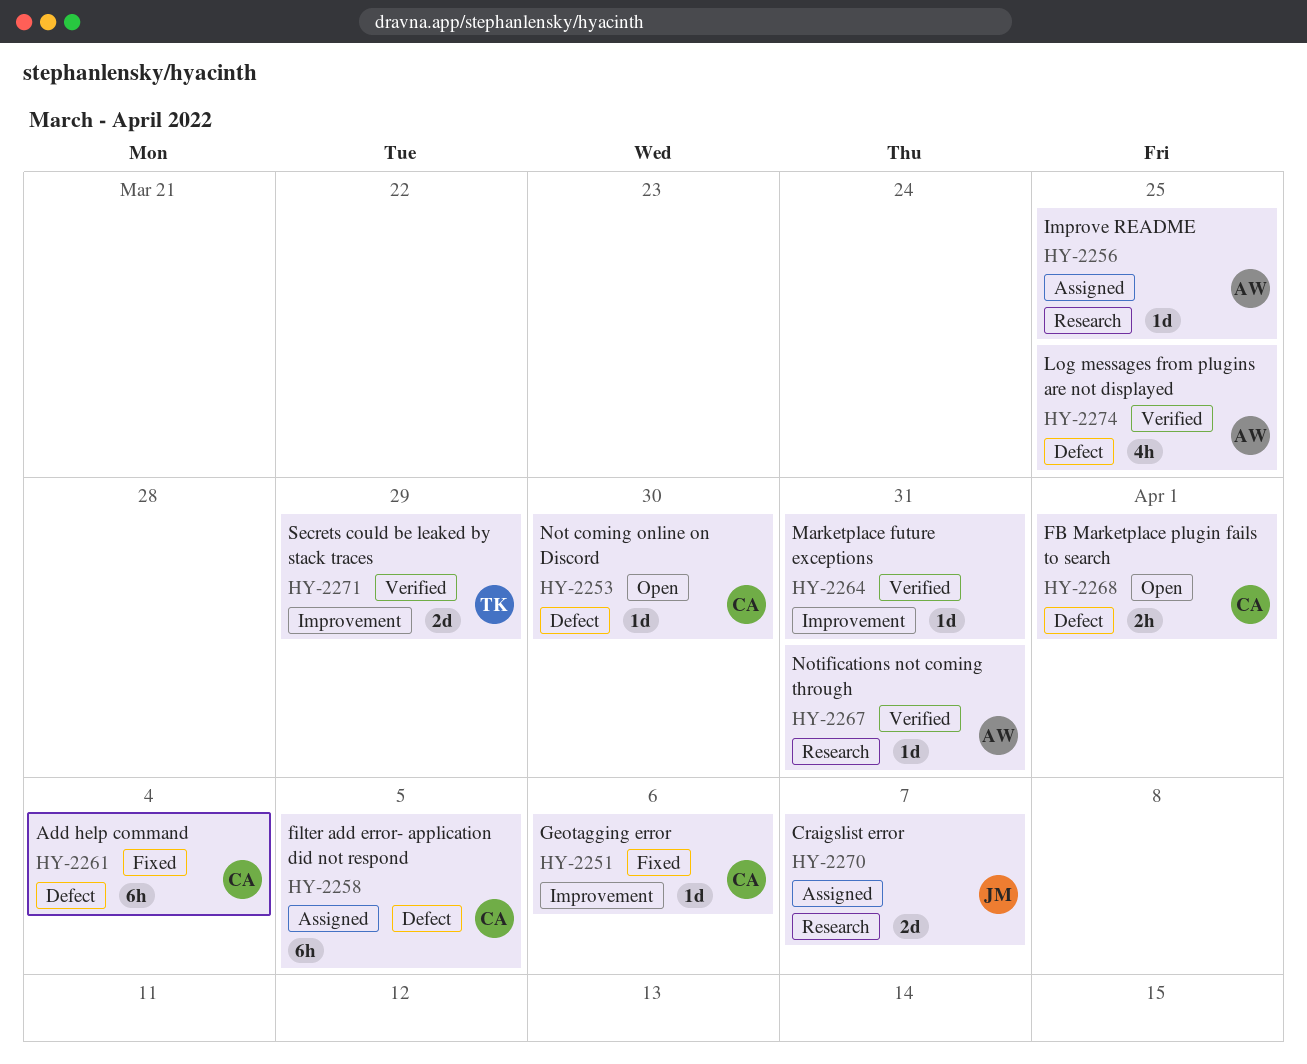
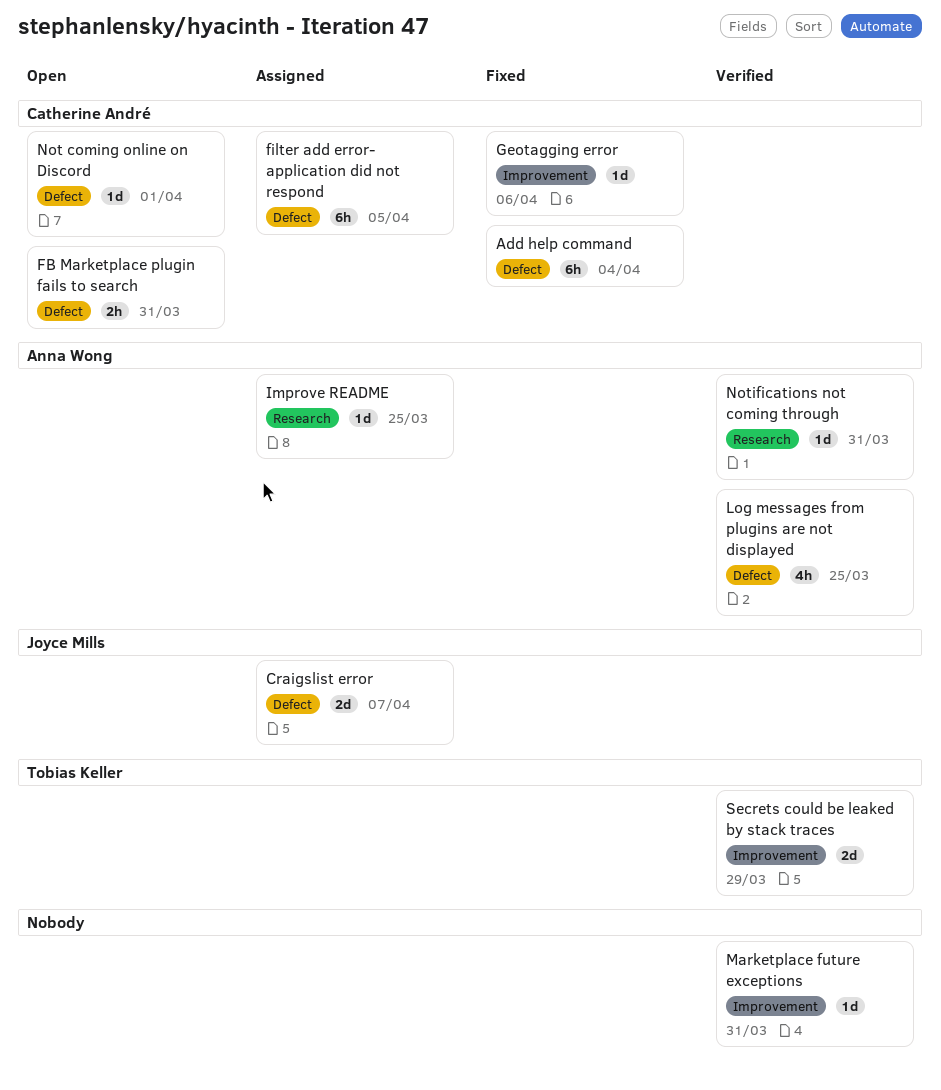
Craigslist error, label: Research -> Defect
FB Marketplace plugin fails to search, due: Apr 1 -> Mar 31
Not coming online on Discord, due: Mar 30 -> Apr 1

